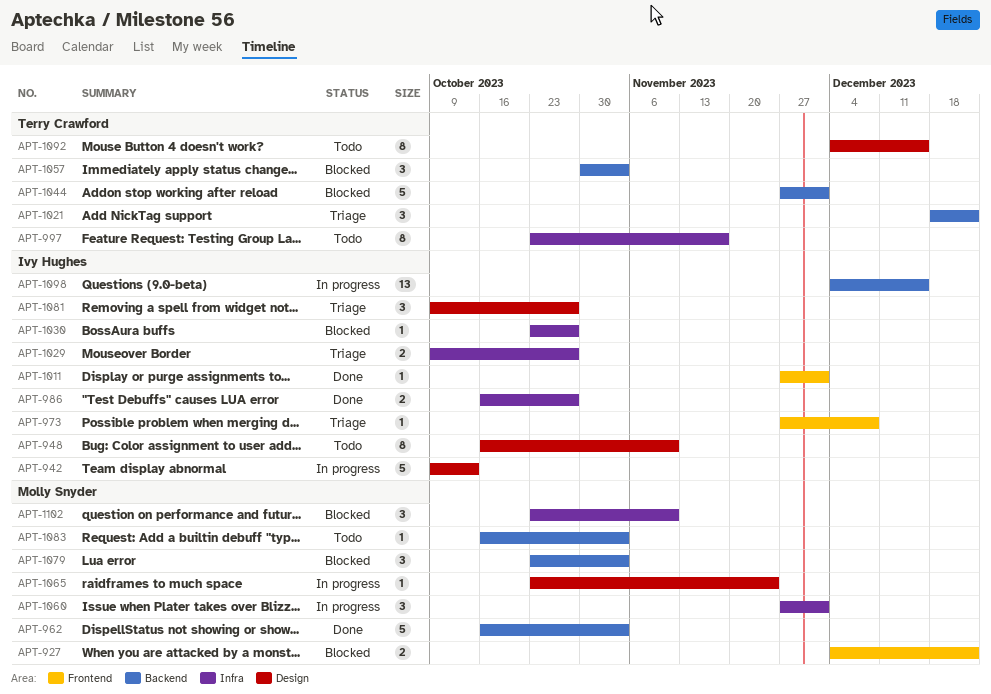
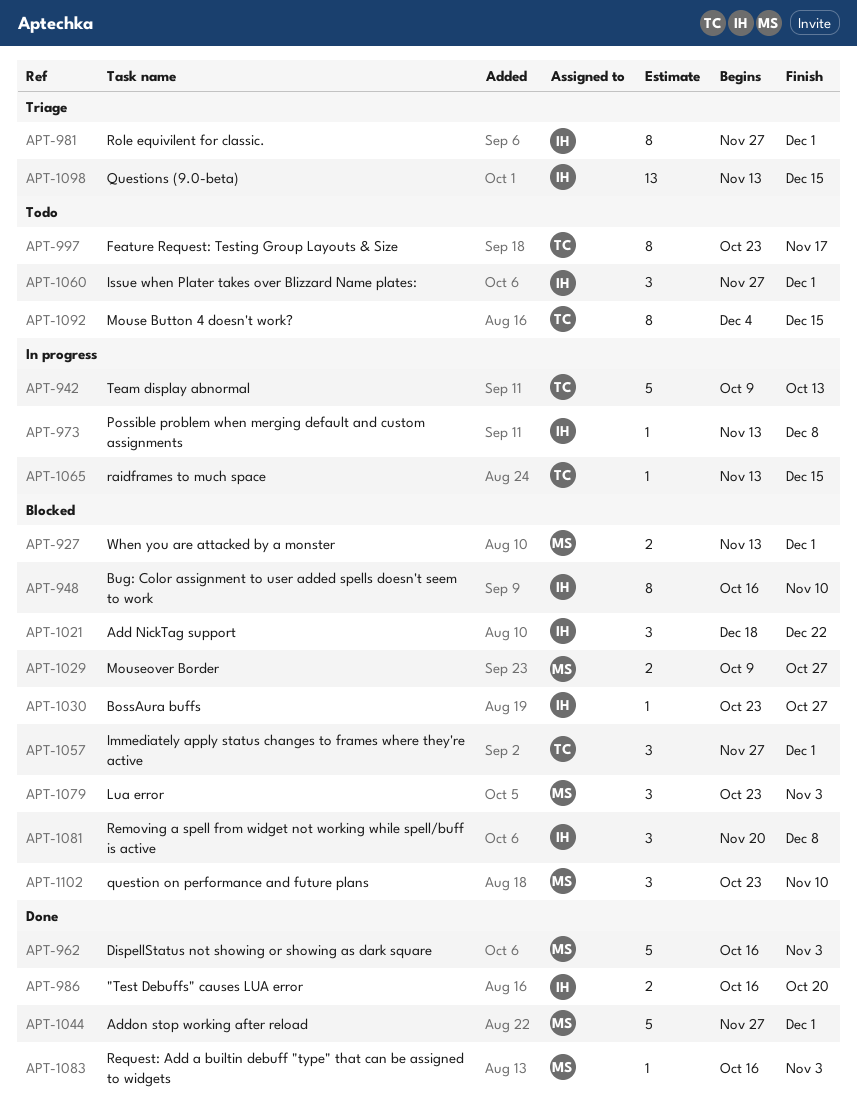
APT-927, start: Dec 4 -> Nov 13
APT-927, due: Dec 22 -> Dec 1
APT-942, owner: Ivy Hughes -> Terry Crawford
APT-948, status: Todo -> Blocked
APT-973, status: Triage -> In progress
APT-973, start: Nov 27 -> Nov 13
APT-981: none -> present
APT-986, due: Oct 27 -> Oct 20
APT-1011: present -> none
APT-1021, status: Triage -> Blocked
APT-1021, owner: Terry Crawford -> Ivy Hughes
APT-1029, status: Triage -> Blocked
APT-1029, owner: Ivy Hughes -> Molly Snyder
APT-1044, status: Blocked -> Done
APT-1044, owner: Terry Crawford -> Molly Snyder
APT-1057, start: Oct 30 -> Nov 27
APT-1057, due: Nov 3 -> Dec 1
APT-1060, status: In progress -> Todo
APT-1060, owner: Molly Snyder -> Ivy Hughes
APT-1065, owner: Molly Snyder -> Terry Crawford
APT-1065, start: Oct 23 -> Nov 13
APT-1065, due: Nov 24 -> Dec 15
APT-1081, status: Triage -> Blocked
APT-1081, start: Oct 9 -> Nov 20
APT-1081, due: Oct 27 -> Dec 8
APT-1083, status: Todo -> Done
APT-1098, status: In progress -> Triage
APT-1098, start: Dec 4 -> Nov 13

